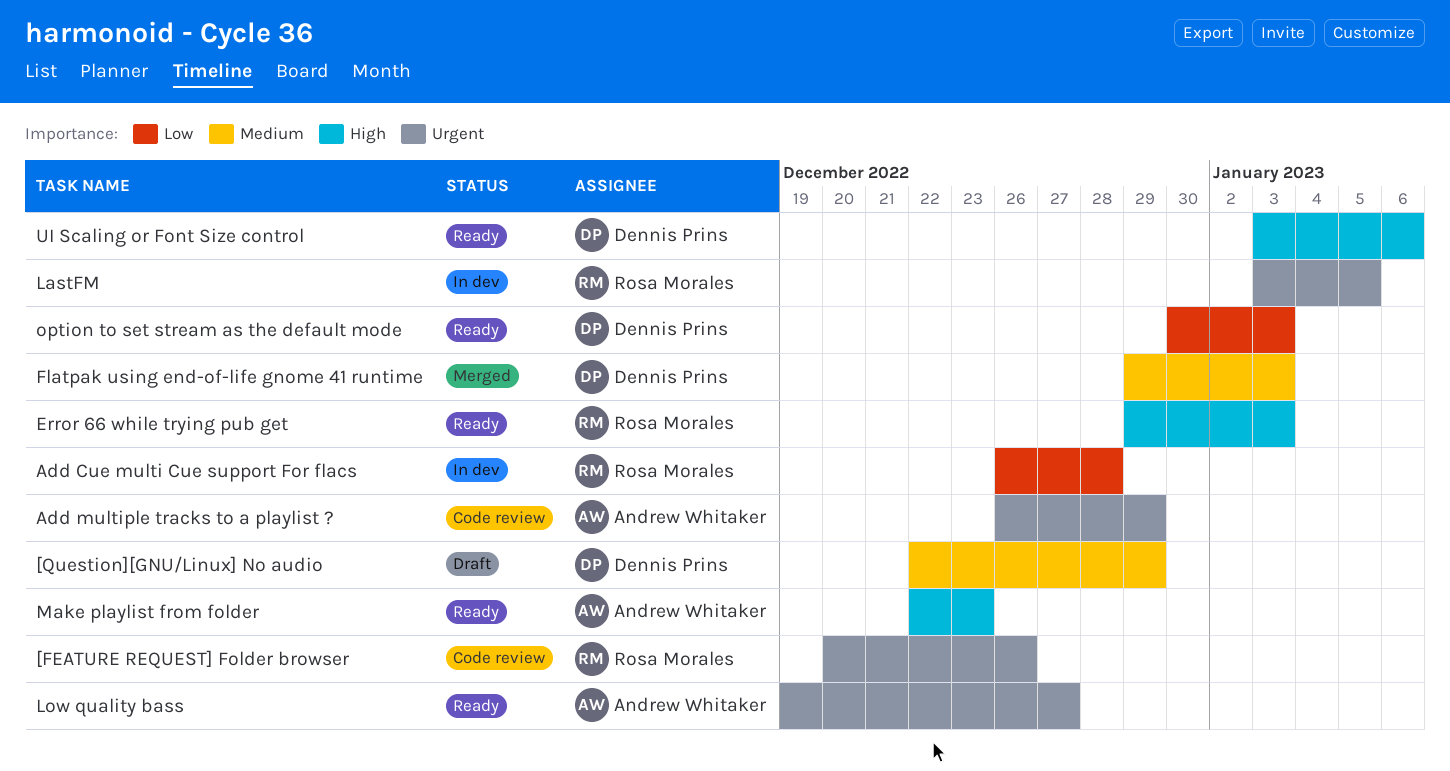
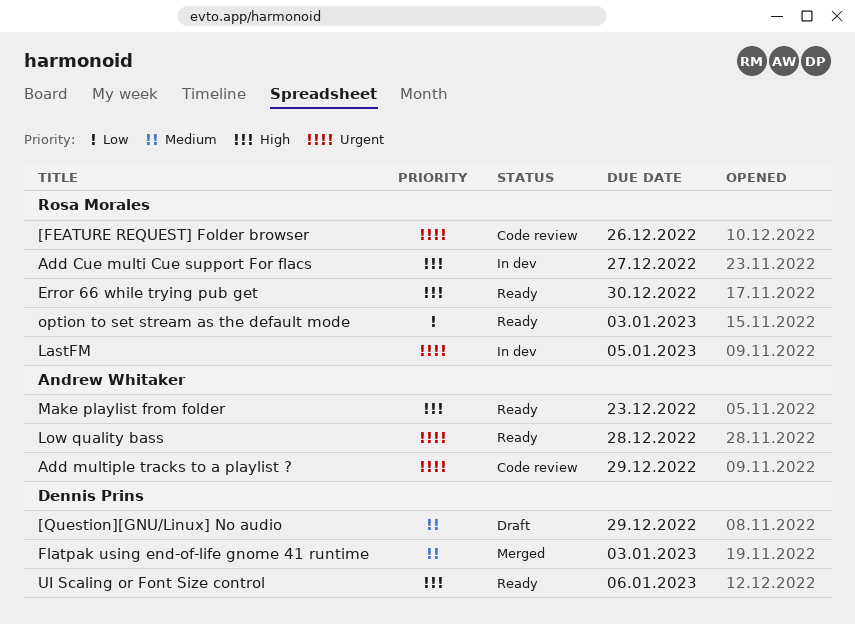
Add Cue multi Cue support For flacs, priority: Low -> High
Add Cue multi Cue support For flacs, due: Dec 28 -> Dec 27
Error 66 while trying pub get, due: Jan 3 -> Dec 30
Low quality bass, due: Dec 27 -> Dec 28
option to set stream as the default mode, owner: Dennis Prins -> Rosa Morales

